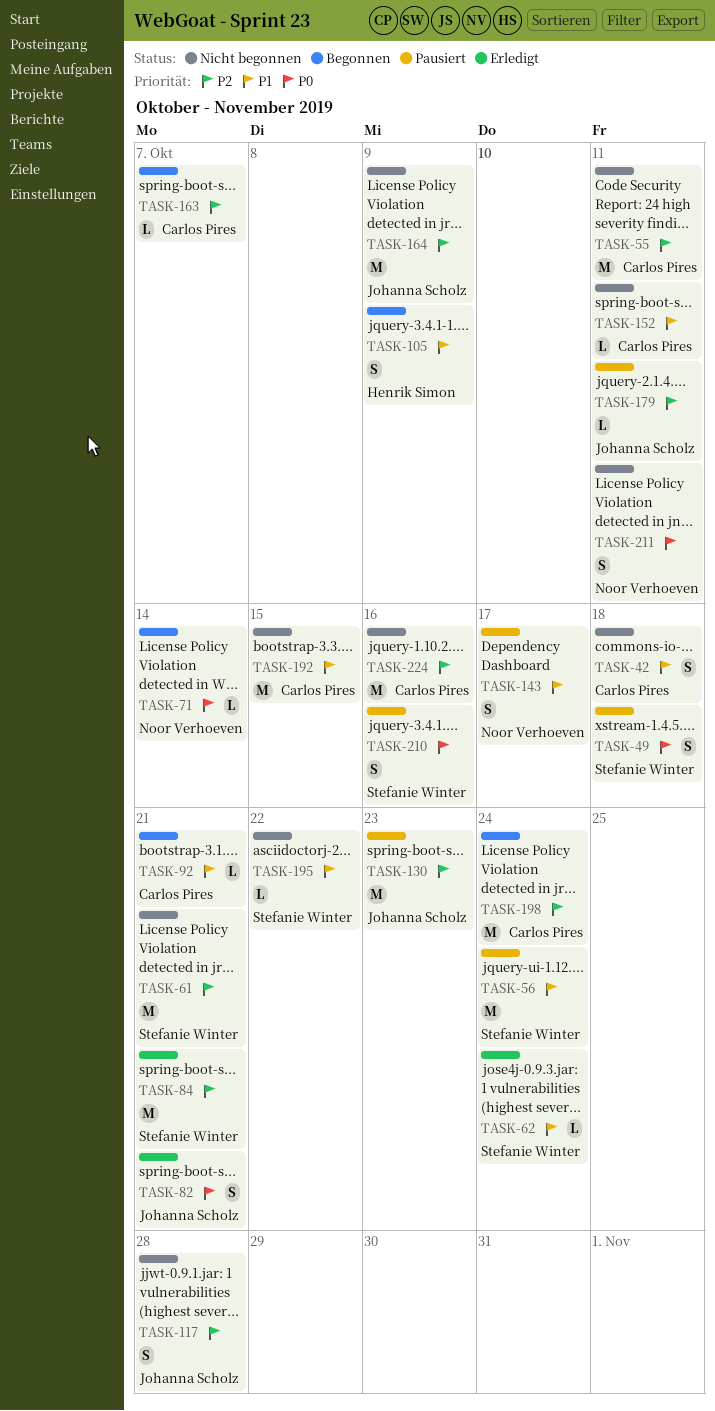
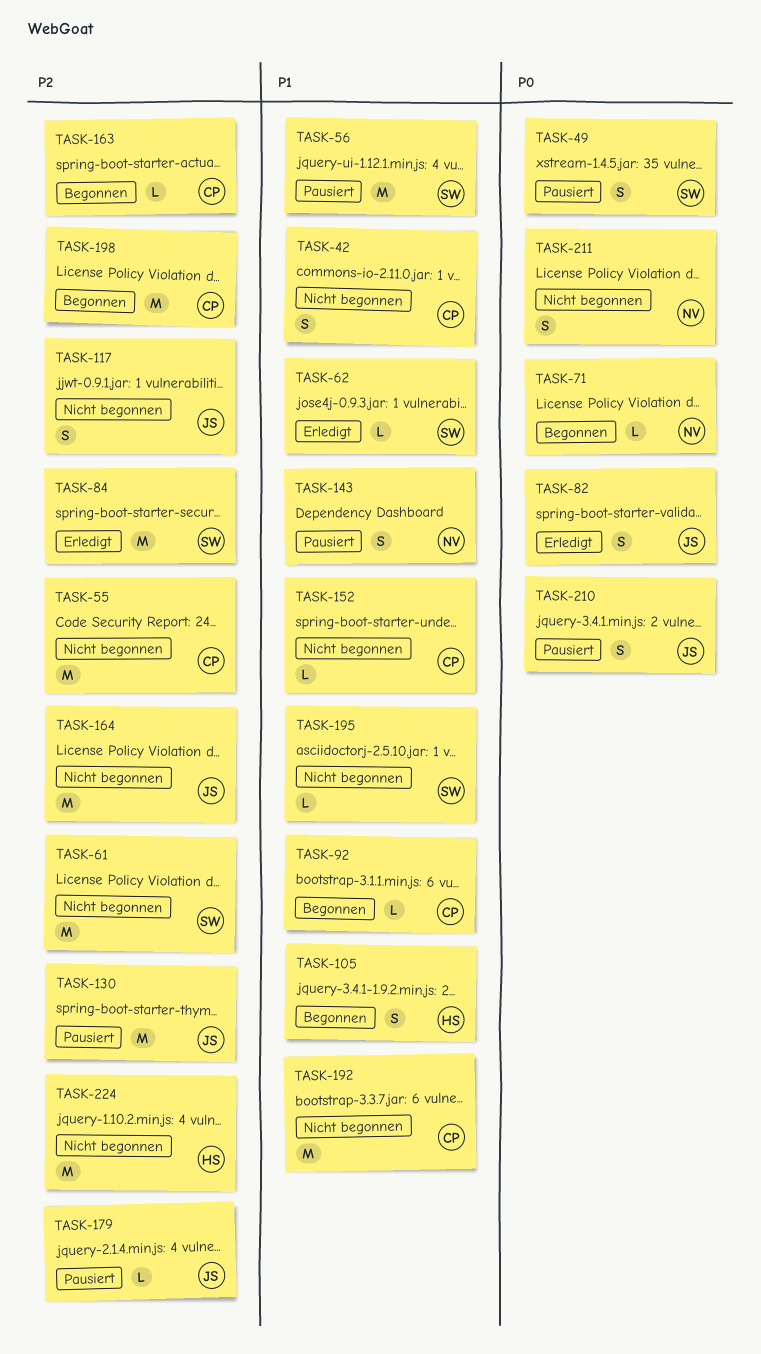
TASK-210, owner: Stefanie Winter -> Johanna Scholz
TASK-224, owner: Carlos Pires -> Henrik Simon

